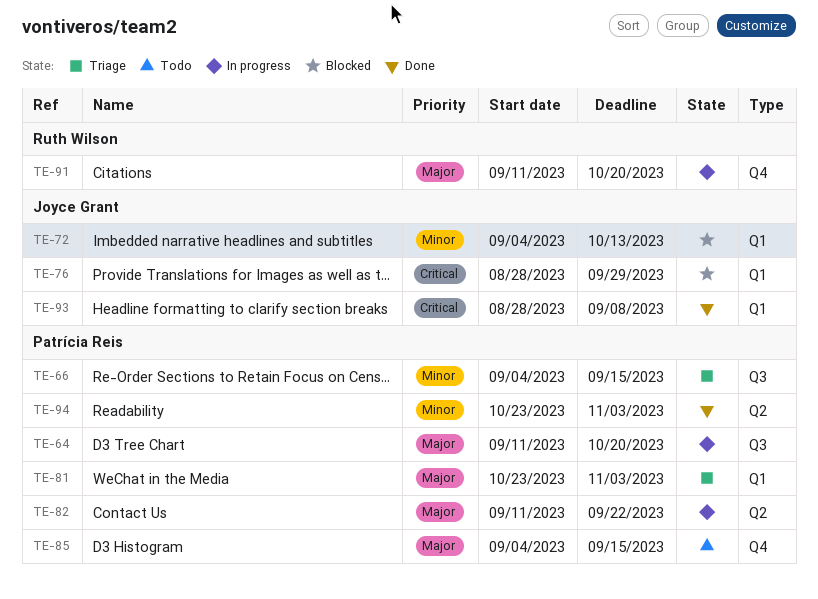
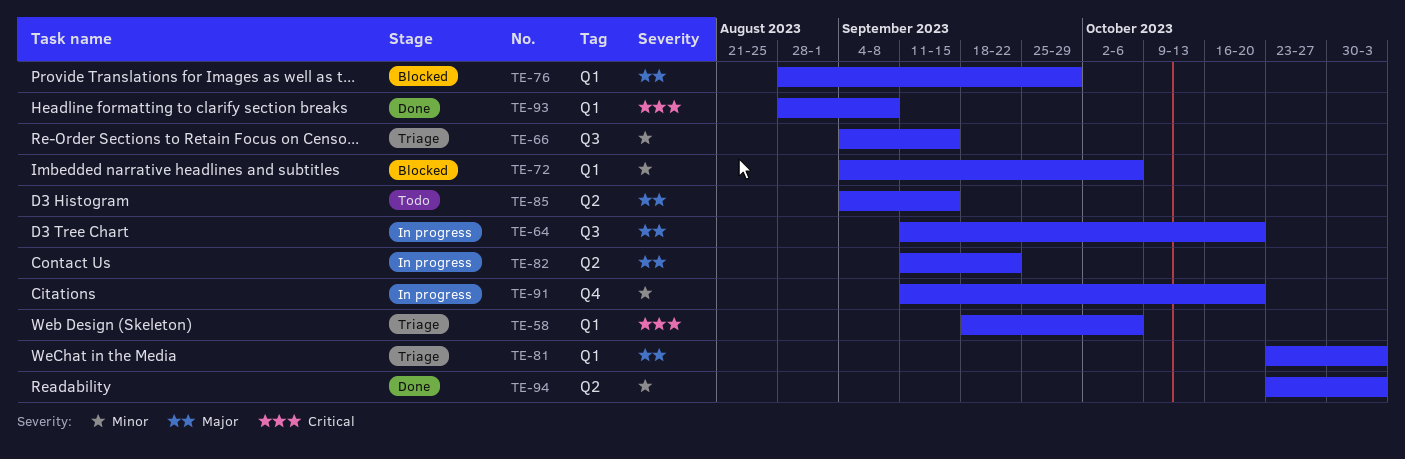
TE-58: none -> present
TE-72, due: Oct 13 -> Oct 6
TE-76, priority: Critical -> Major
TE-85, label: Q4 -> Q2
TE-91, priority: Major -> Minor

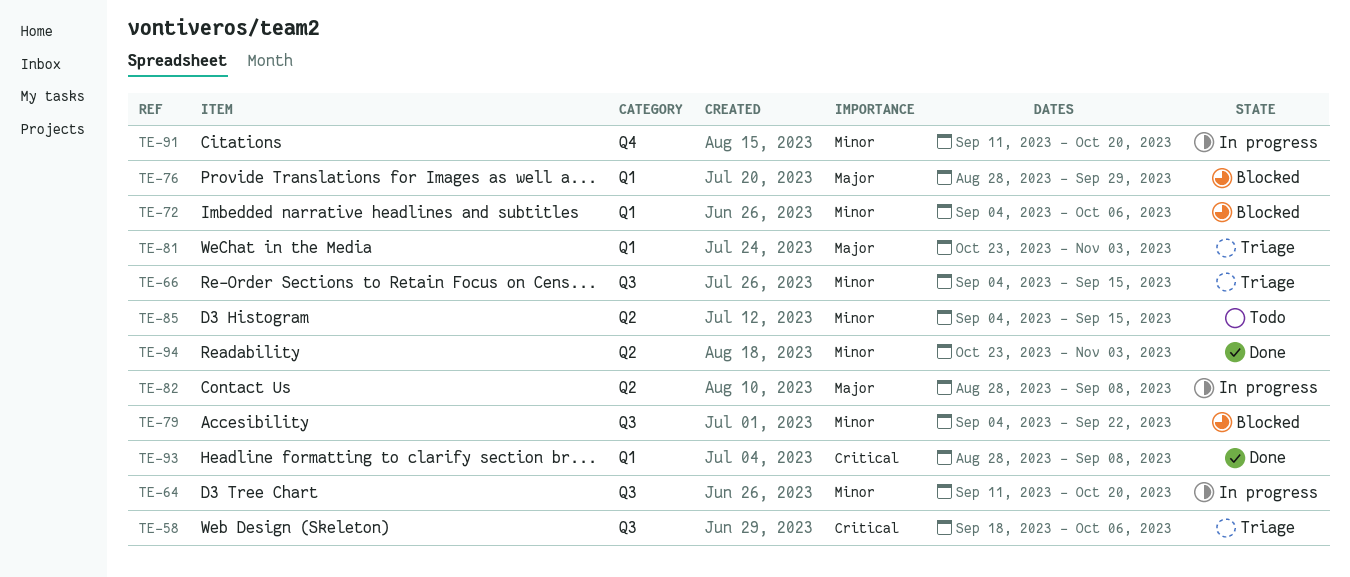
TE-58, label: Q1 -> Q3
TE-64, priority: Major -> Minor
TE-79: none -> present
TE-82, start: Sep 11 -> Aug 28
TE-82, due: Sep 22 -> Sep 8
TE-85, priority: Major -> Minor

